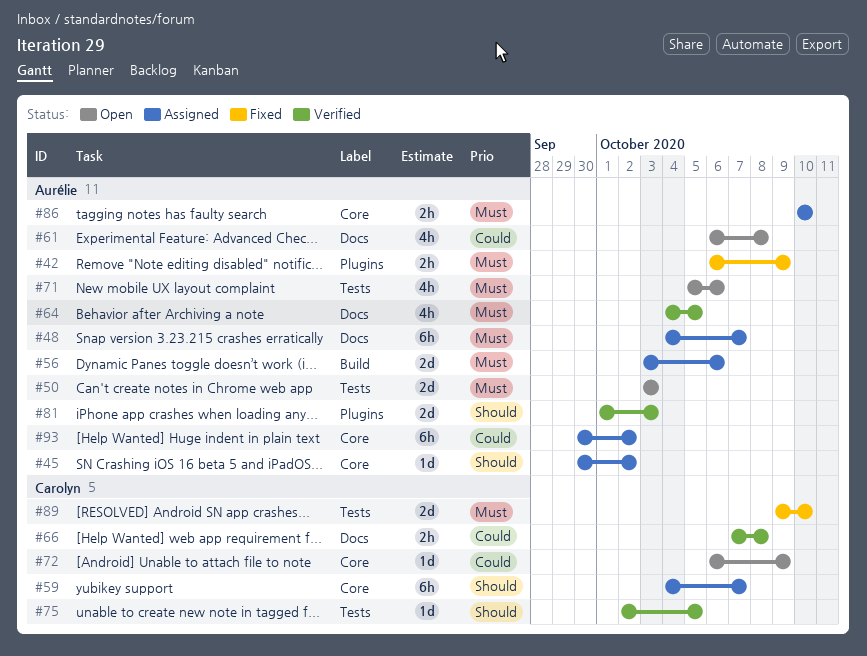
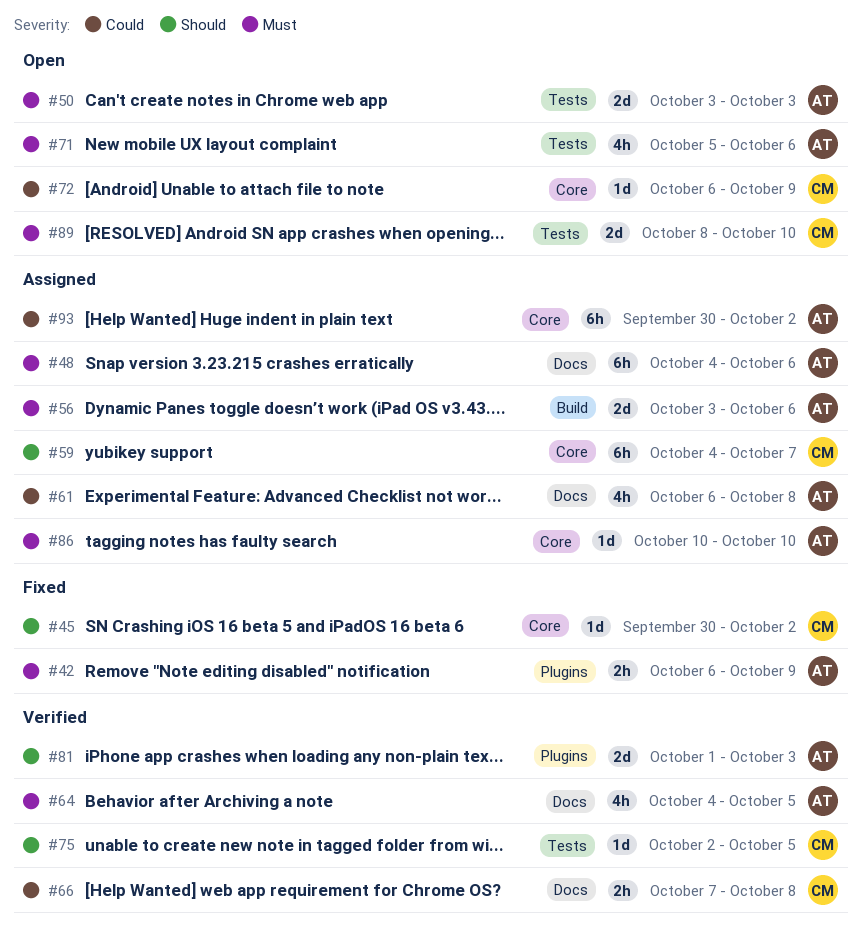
#45, status: Assigned -> Fixed
#45, owner: Aurélie -> Carolyn
#48, due: Oct 7 -> Oct 6
#61, status: Open -> Assigned
#86, estimate: 2h -> 1d
#89, status: Fixed -> Open
#89, start: Oct 9 -> Oct 8

